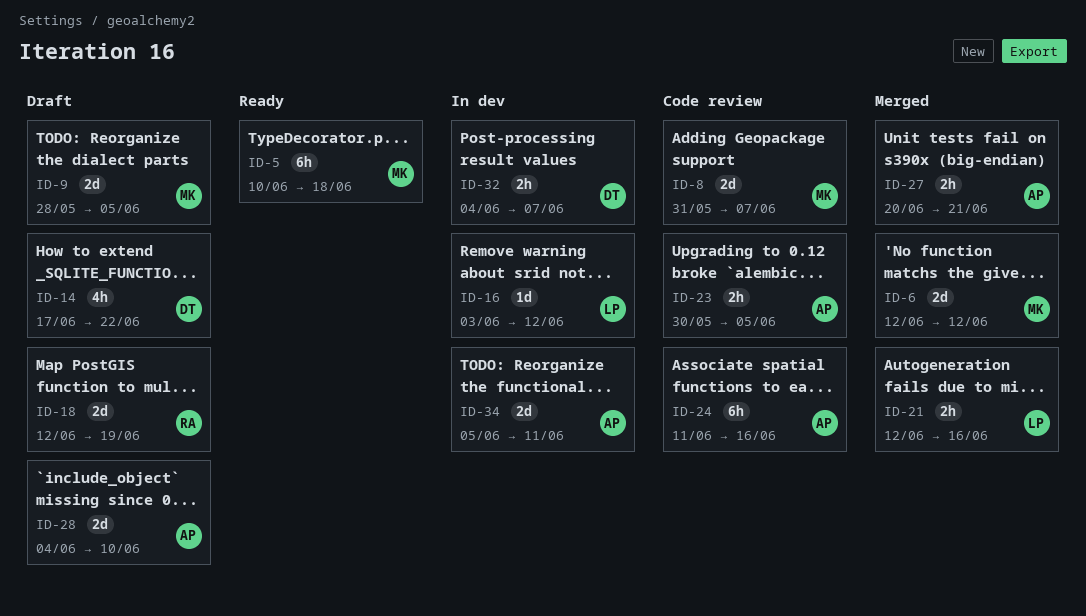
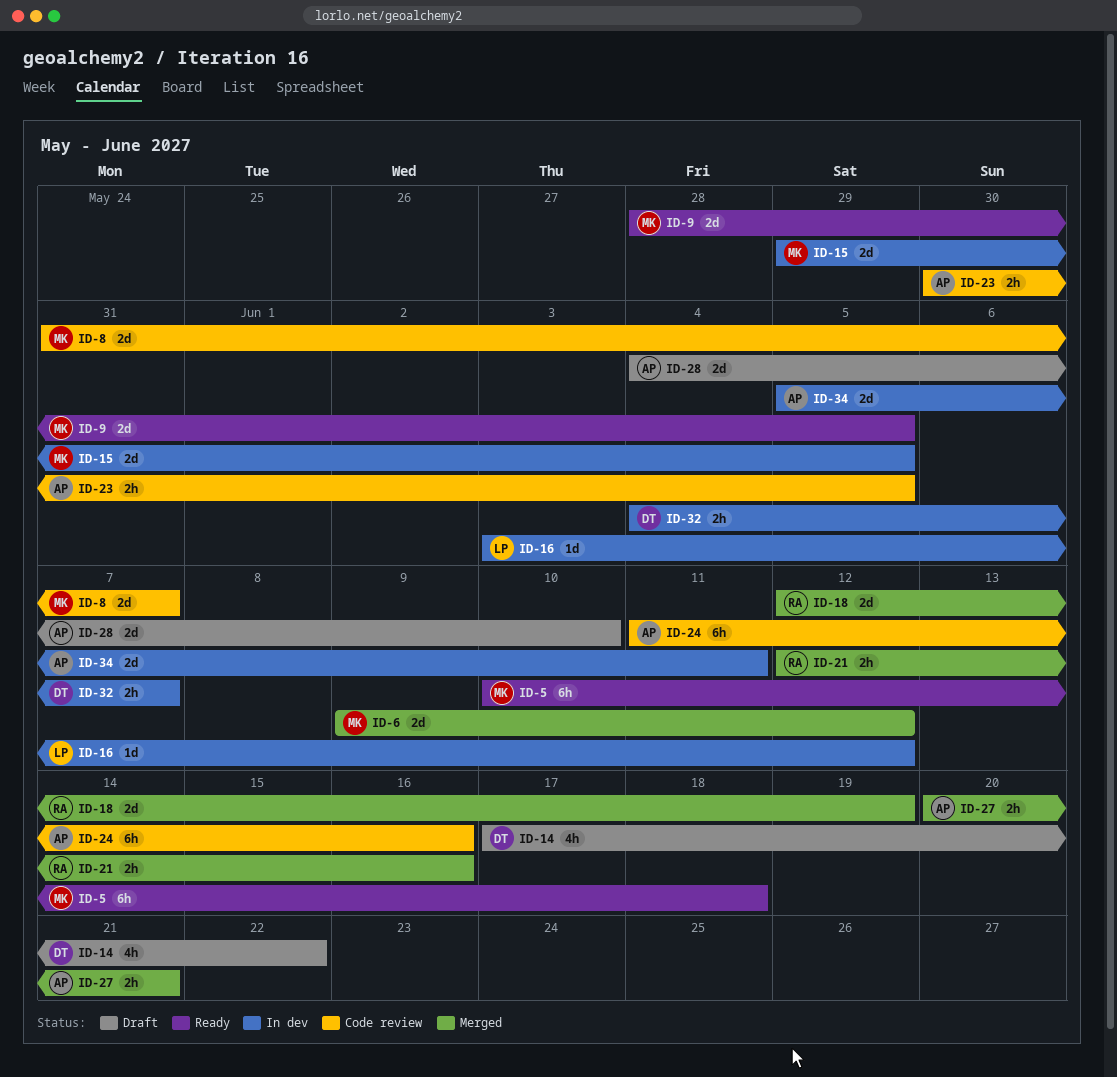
ID-6, start: Jun 12 -> Jun 9
ID-9, status: Draft -> Ready
ID-15: none -> present
ID-18, status: Draft -> Merged
ID-21, owner: LP -> RA

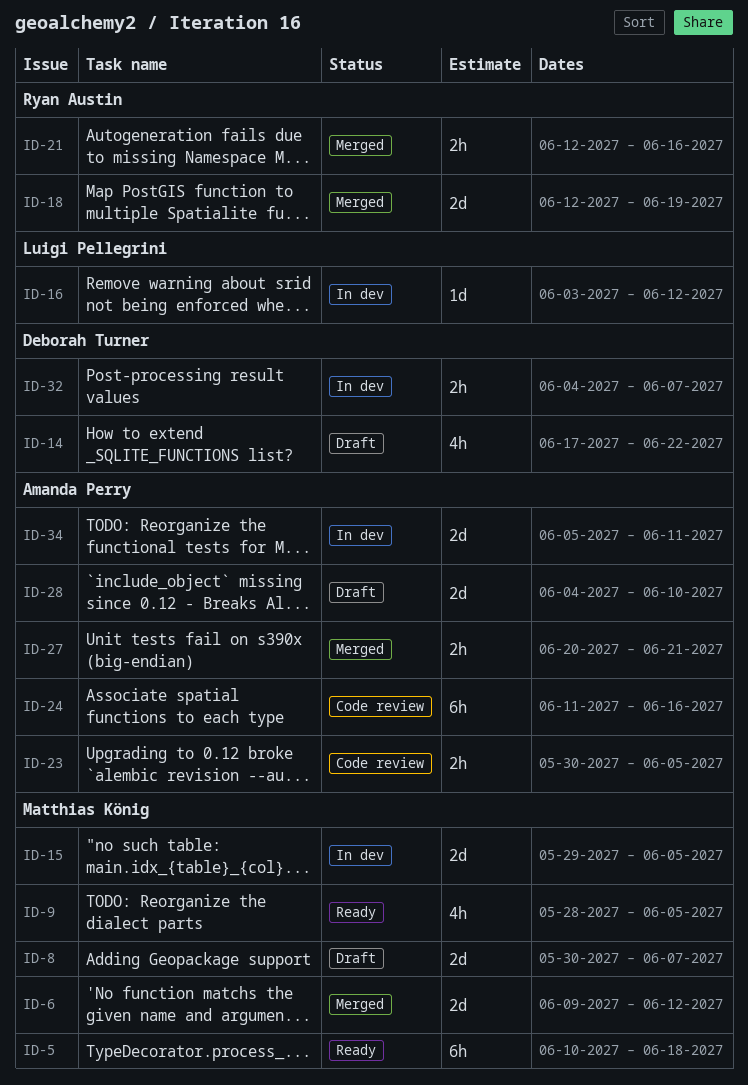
ID-8, status: Code review -> Draft
ID-8, start: May 31 -> May 30
ID-9, estimate: 2d -> 4h

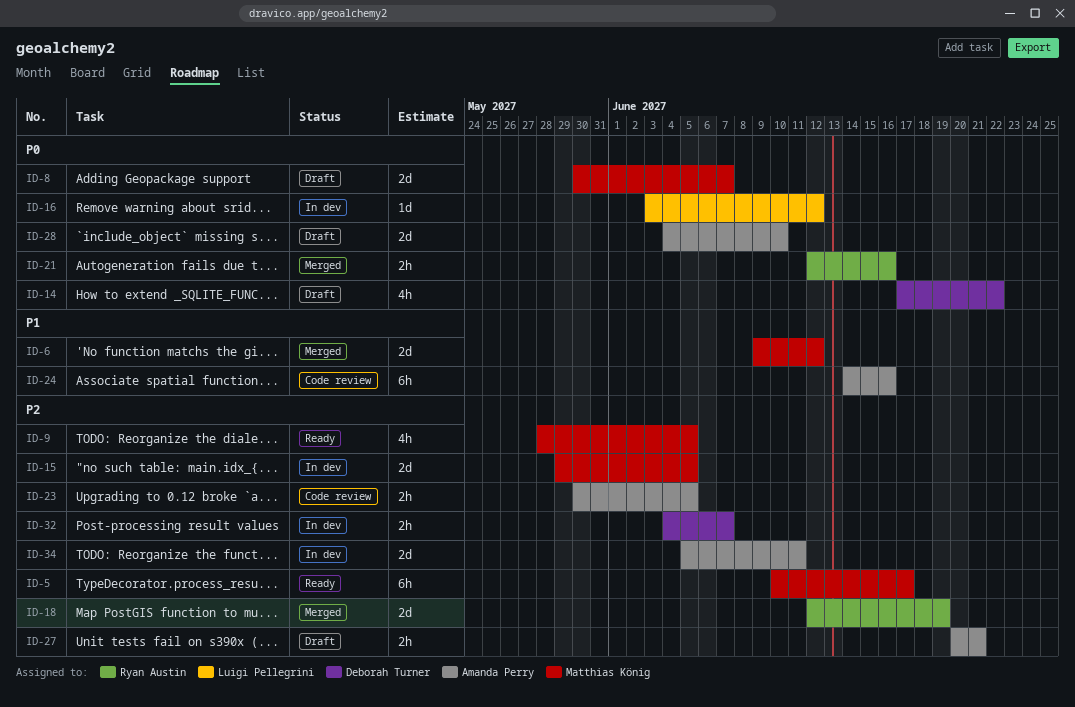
ID-5, due: Jun 18 -> Jun 17
ID-24, start: Jun 11 -> Jun 14
ID-27, status: Merged -> Draft

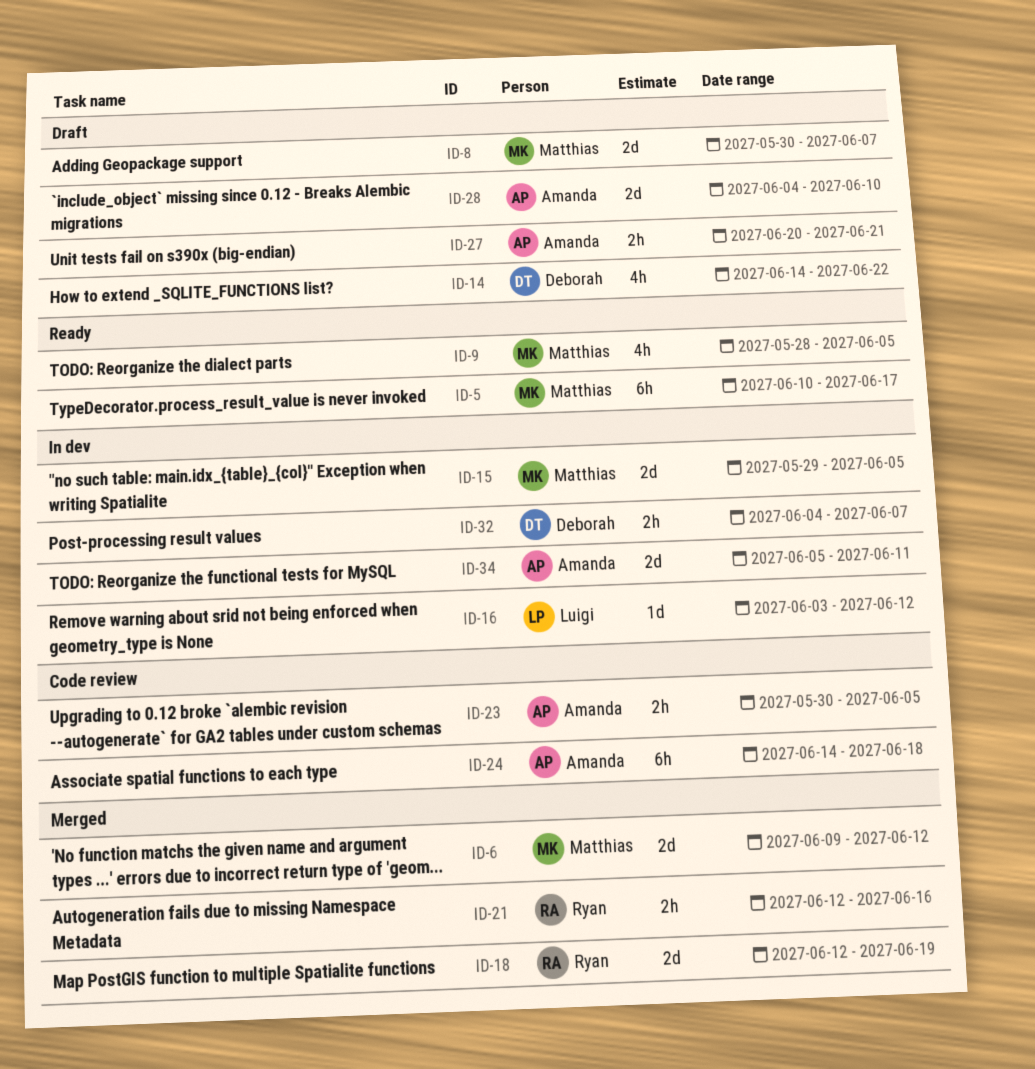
ID-14, start: Jun 17 -> Jun 14
ID-24, due: Jun 16 -> Jun 18

